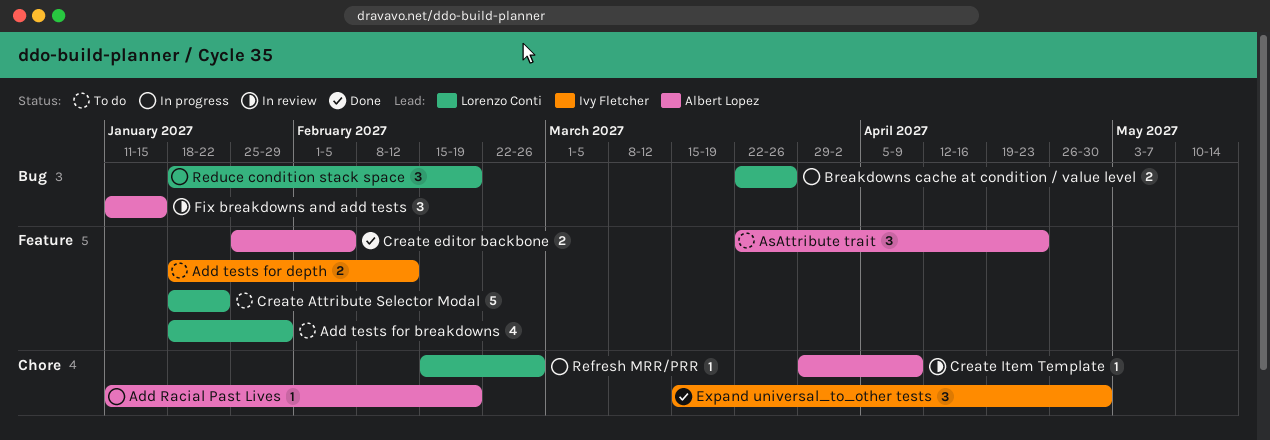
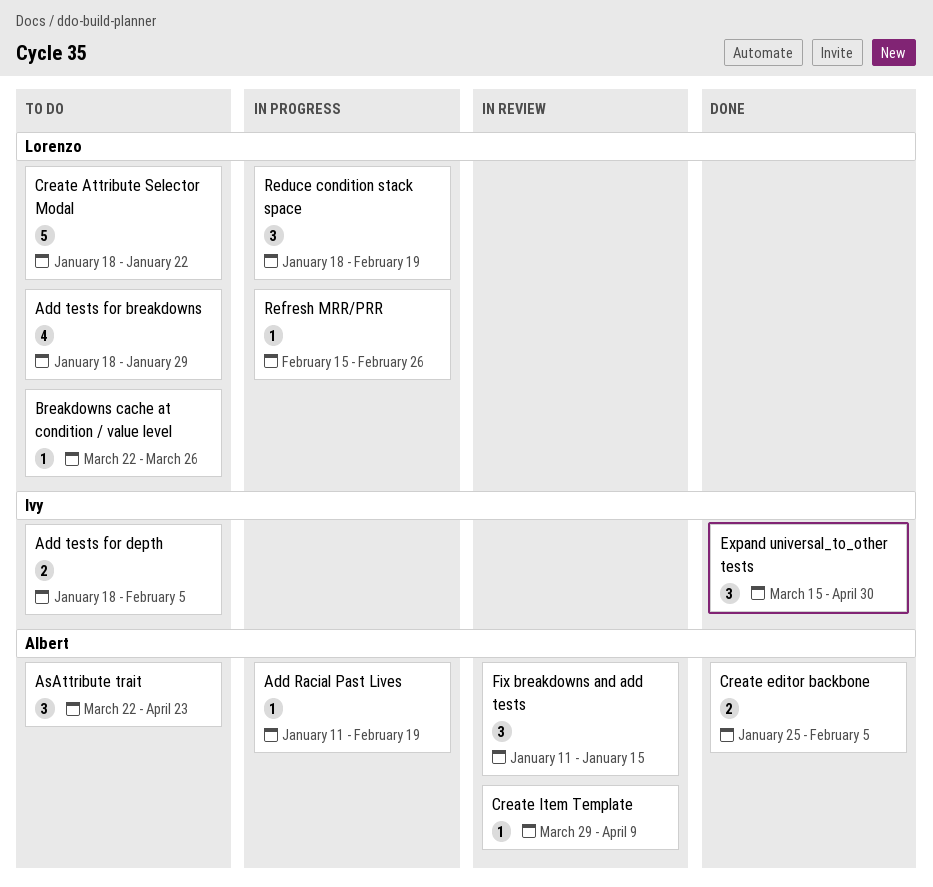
Add tests for depth, due: Feb 12 -> Feb 5
Breakdowns cache at condition / value level, status: In progress -> To do
Breakdowns cache at condition / value level, estimate: 2 -> 1

